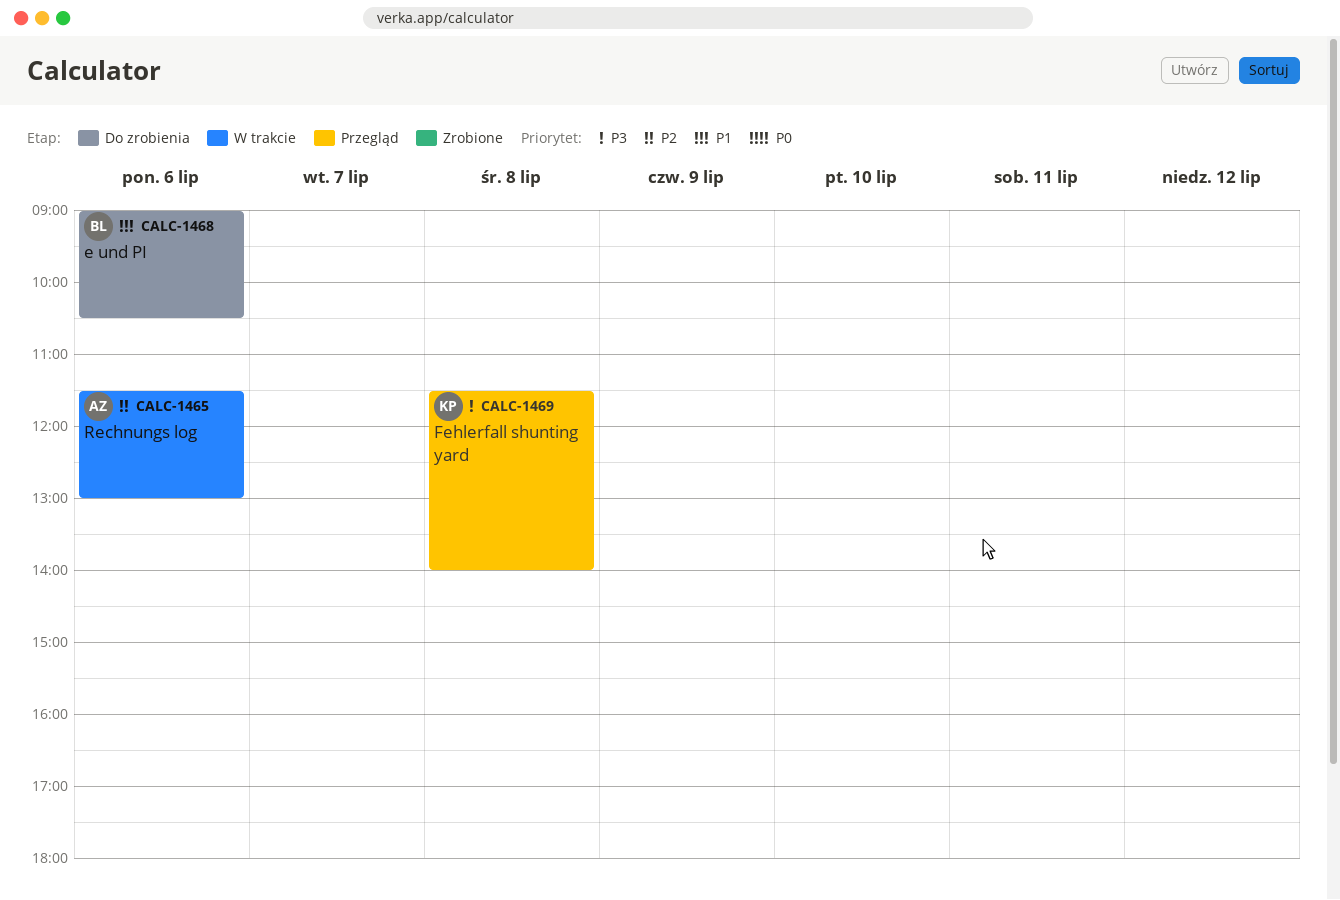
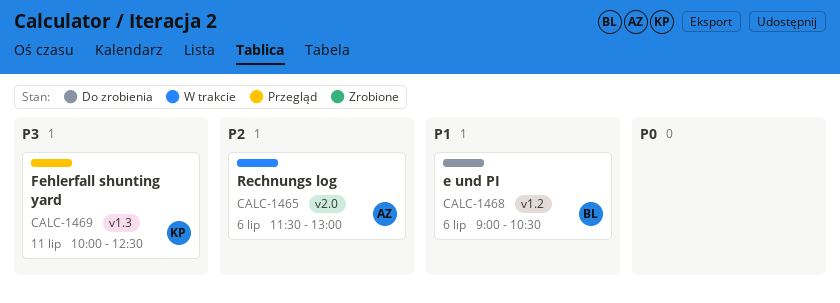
CALC-1469, day: Jul 8 -> Jul 11
CALC-1469, begins: 11:30 -> 10:00
CALC-1469, ends: 14:00 -> 12:30

